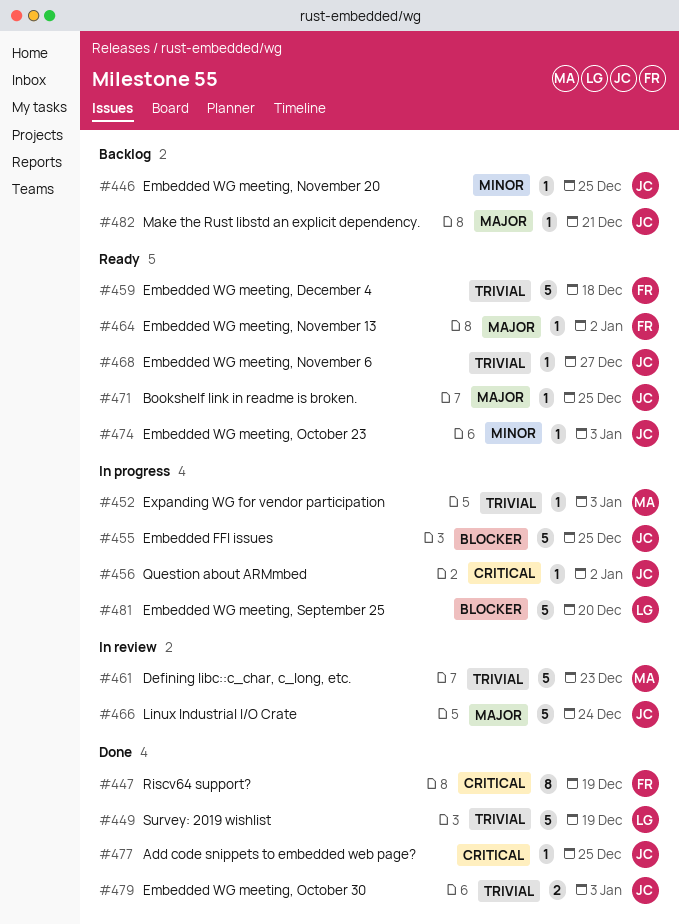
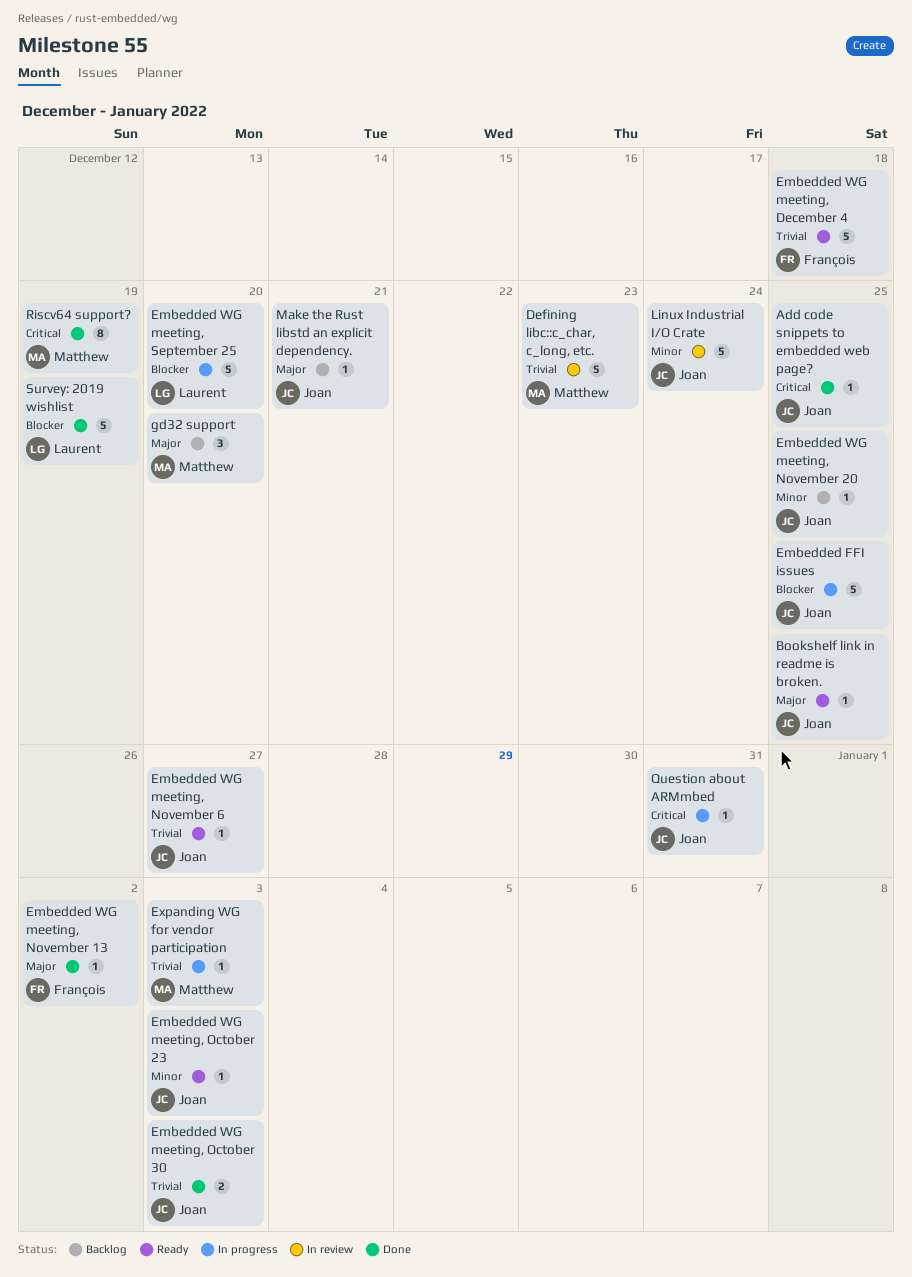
Embedded WG meeting, November 13, status: Ready -> Done
gd32 support: none -> present
Linux Industrial I/O Crate, priority: Major -> Minor
Question about ARMmbed, due: Jan 2 -> Dec 31
Riscv64 support?, owner: François -> Matthew
Survey: 2019 wishlist, priority: Trivial -> Blocker

